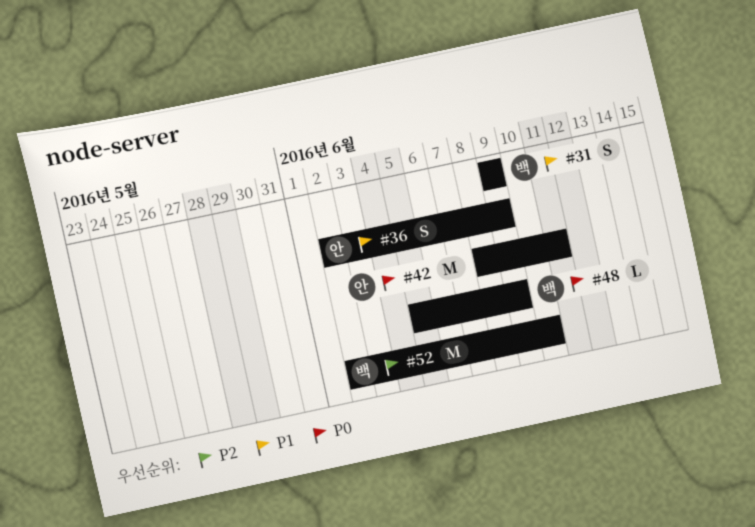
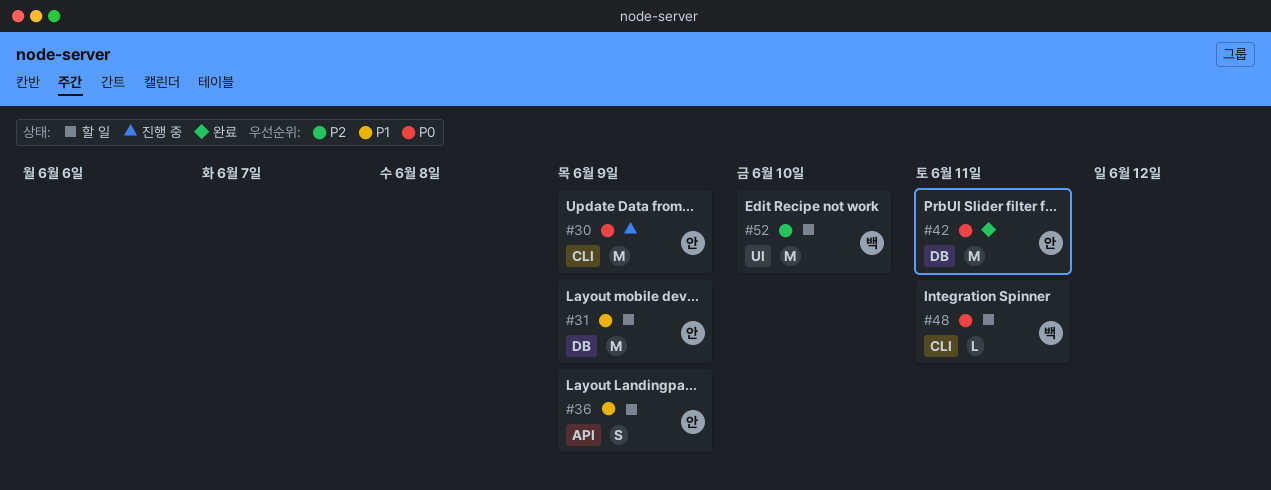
#30: none -> present
#31, owner: 백 -> 안
#31, estimate: S -> M
#48, due: Jun 9 -> Jun 11

